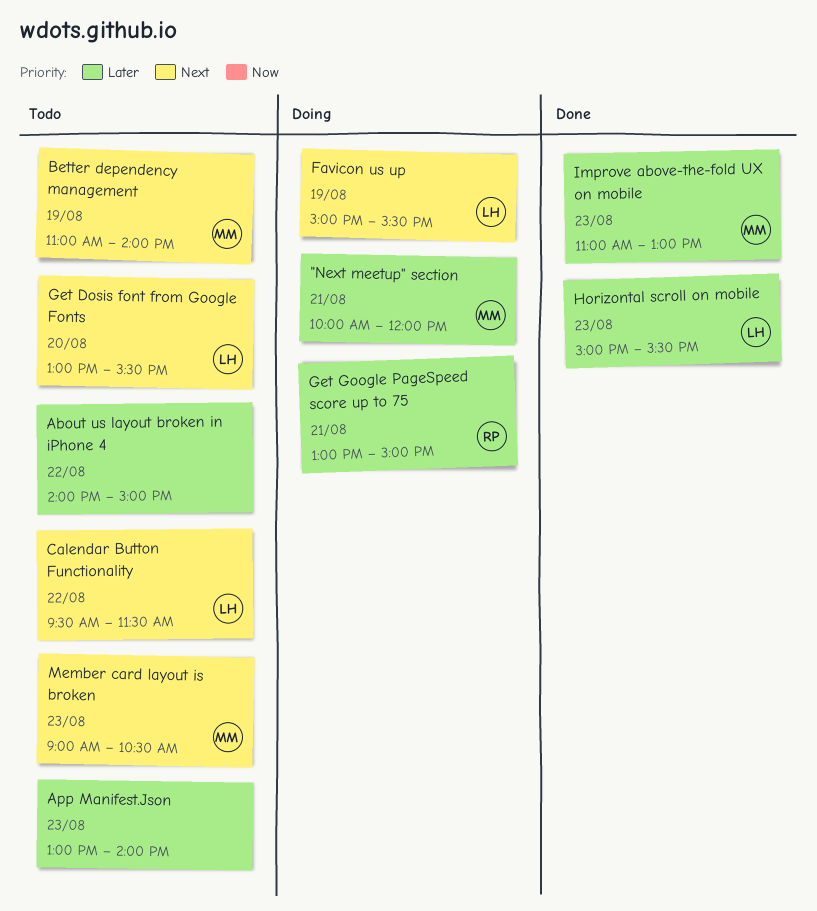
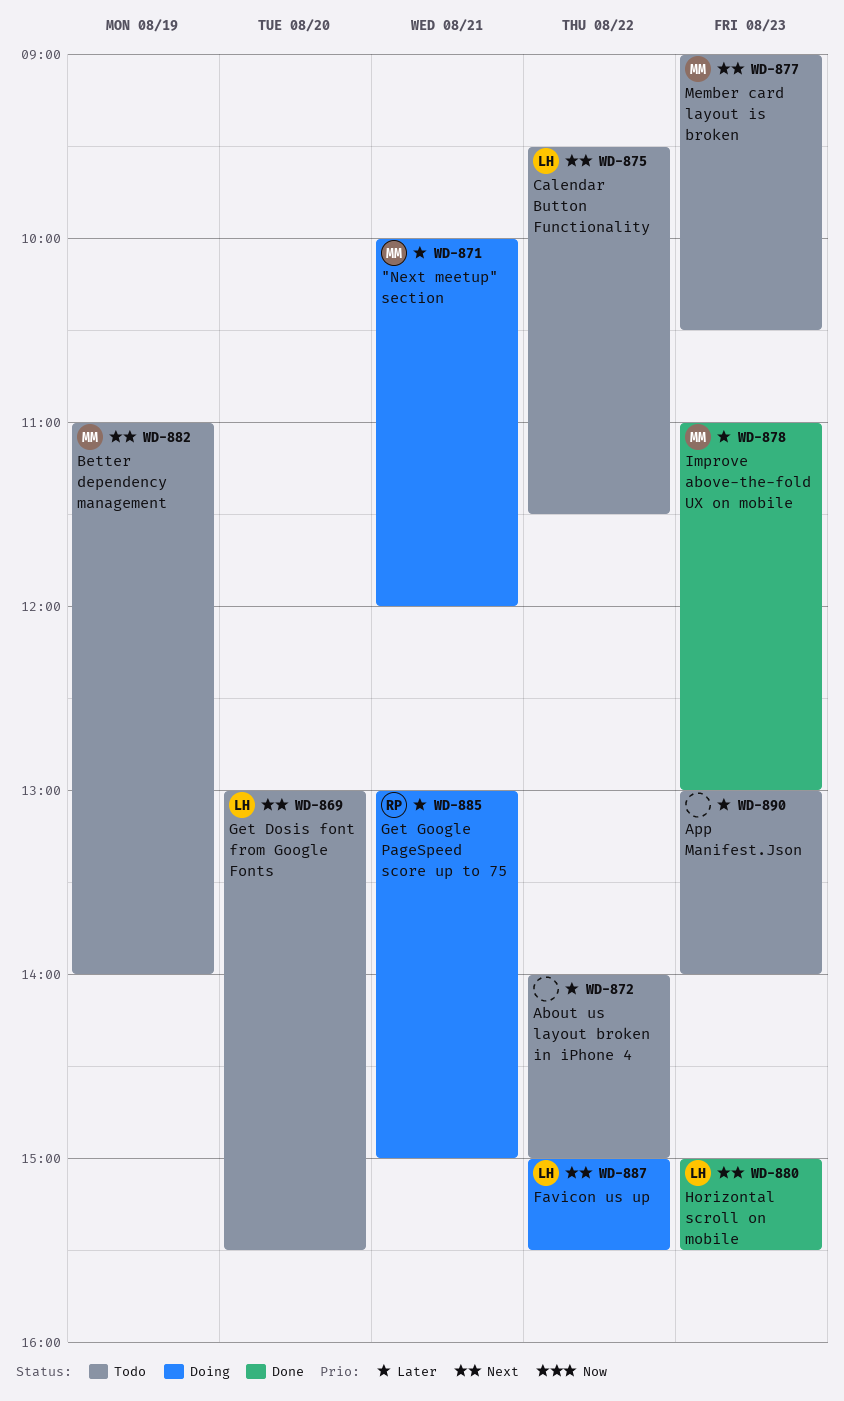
Favicon us up, day: Aug 19 -> Aug 22
Horizontal scroll on mobile, priority: Later -> Next

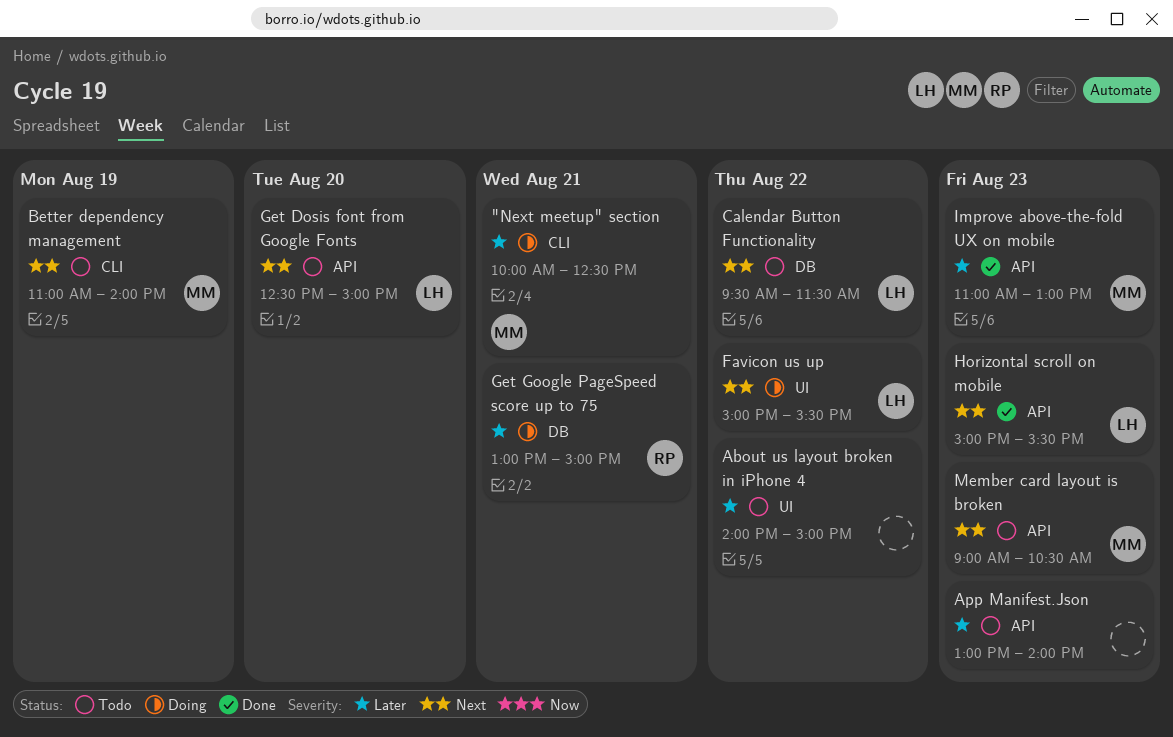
"Next meetup" section, ends: 12:00 -> 12:30
Get Dosis font from Google Fonts, begins: 13:00 -> 12:30
Get Dosis font from Google Fonts, ends: 15:30 -> 15:00

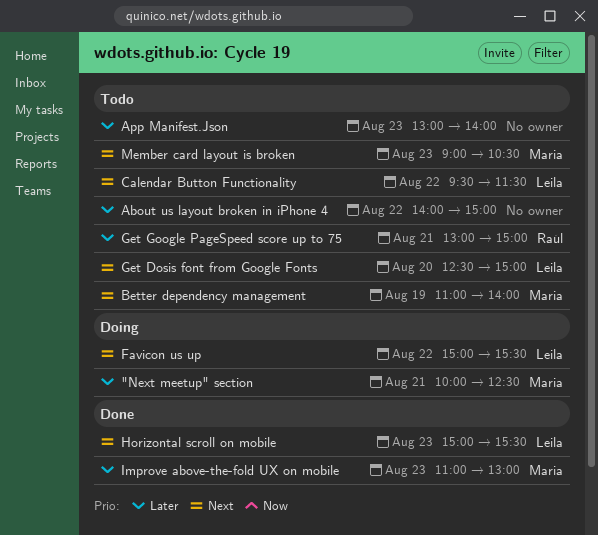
Get Google PageSpeed score up to 75, status: Doing -> Todo

